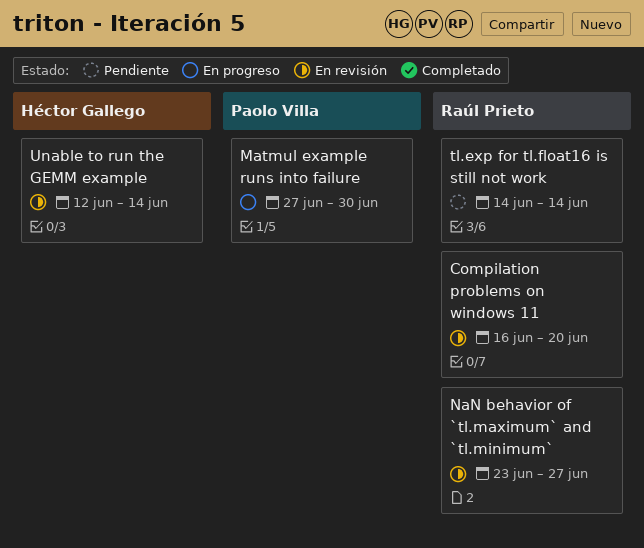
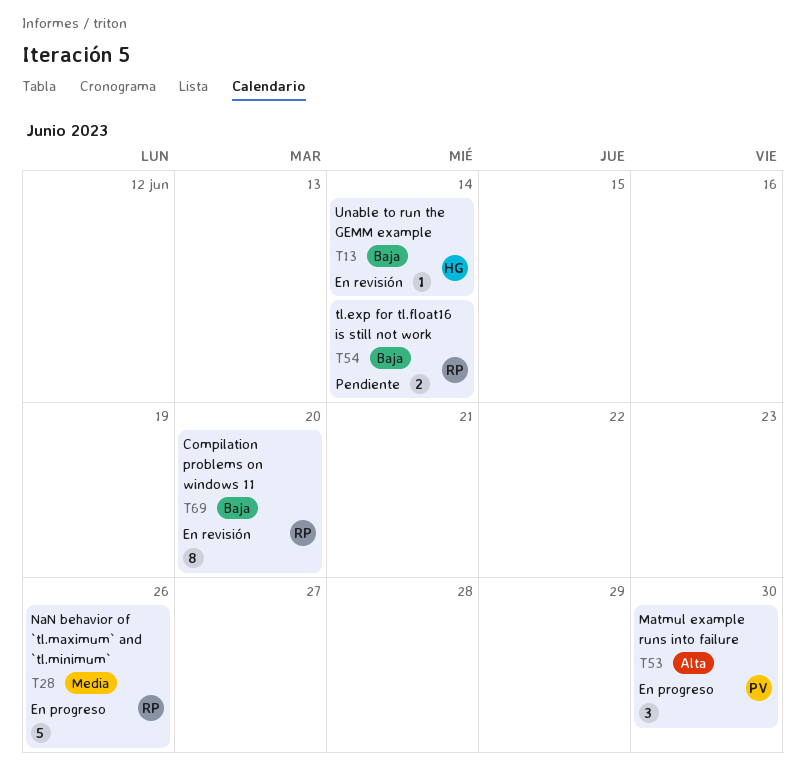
NaN behavior of `tl.maximum` and `tl.minimum`, status: En revisión -> En progreso
NaN behavior of `tl.maximum` and `tl.minimum`, due: Jun 27 -> Jun 26

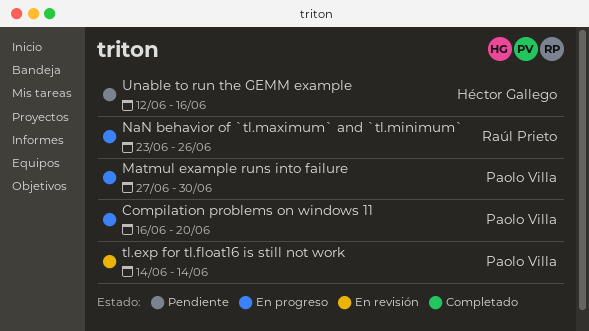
Compilation problems on windows 11, status: En revisión -> En progreso
Compilation problems on windows 11, owner: Raúl Prieto -> Paolo Villa
tl.exp for tl.float16 is still not work, status: Pendiente -> En revisión
tl.exp for tl.float16 is still not work, owner: Raúl Prieto -> Paolo Villa
Unable to run the GEMM example, status: En revisión -> Pendiente
Unable to run the GEMM example, due: Jun 14 -> Jun 16

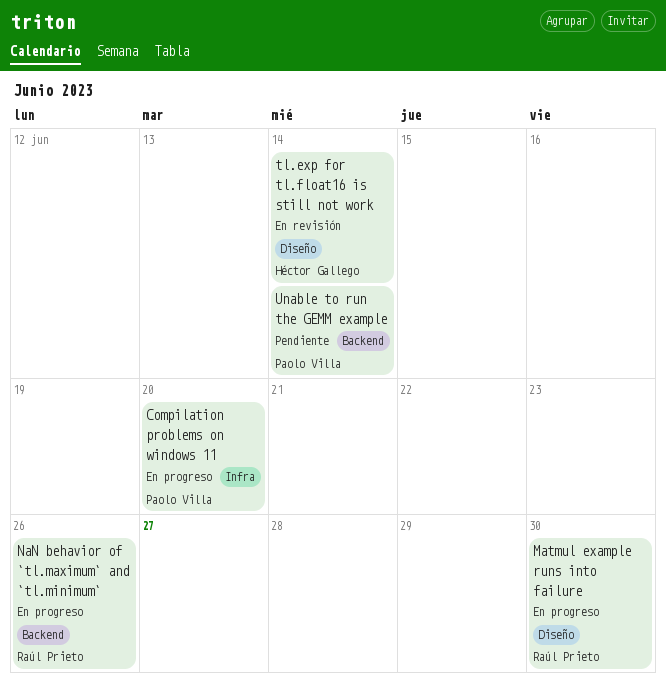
Matmul example runs into failure, owner: Paolo Villa -> Raúl Prieto
tl.exp for tl.float16 is still not work, owner: Paolo Villa -> Héctor Gallego
Unable to run the GEMM example, owner: Héctor Gallego -> Paolo Villa
Unable to run the GEMM example, due: Jun 16 -> Jun 14

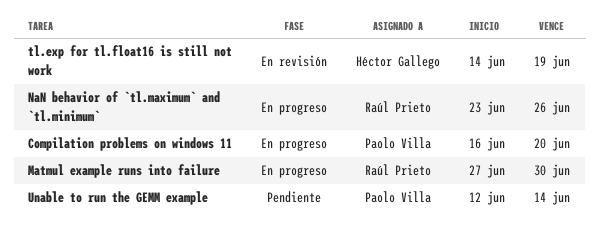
tl.exp for tl.float16 is still not work, due: Jun 14 -> Jun 19

